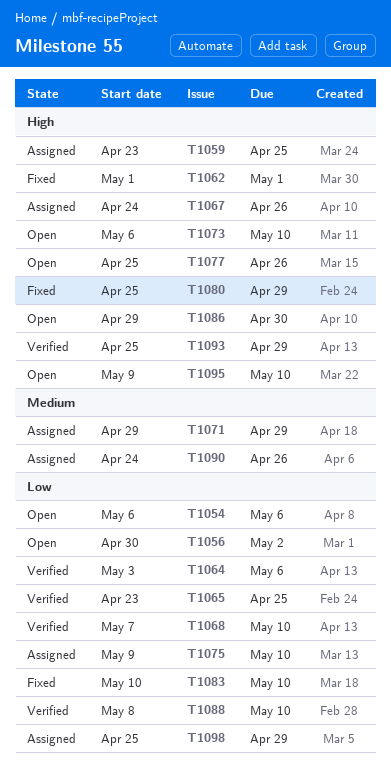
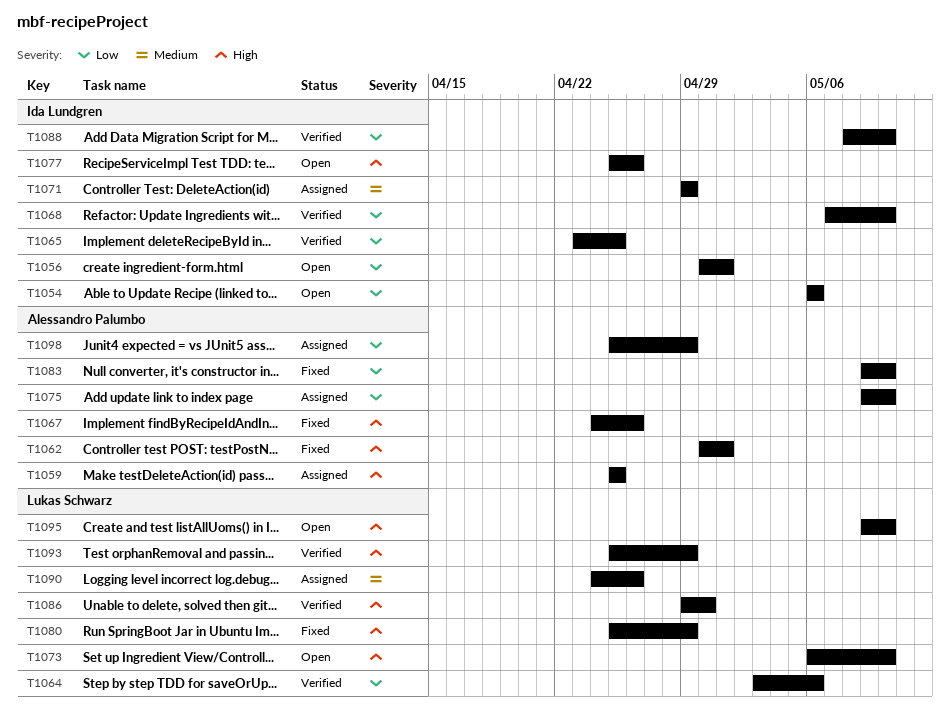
T1056, due: May 2 -> May 1
T1059, start: Apr 23 -> Apr 25
T1062, start: May 1 -> Apr 30
T1067, status: Assigned -> Fixed
T1083, start: May 10 -> May 9
T1086, status: Open -> Verified

